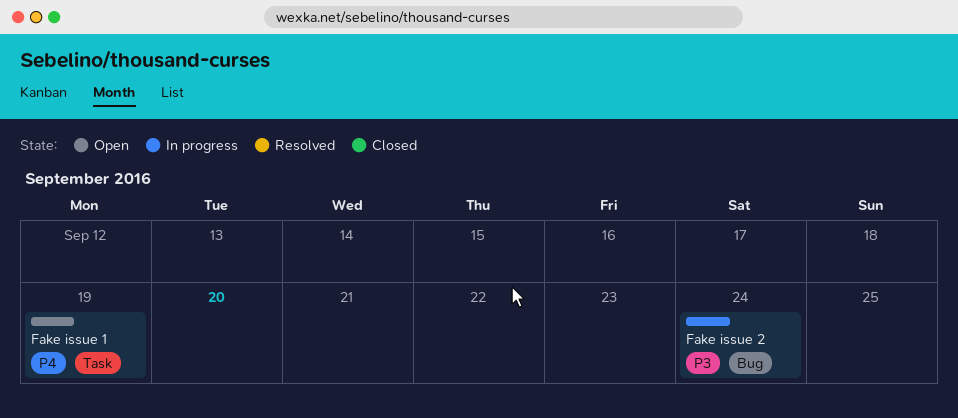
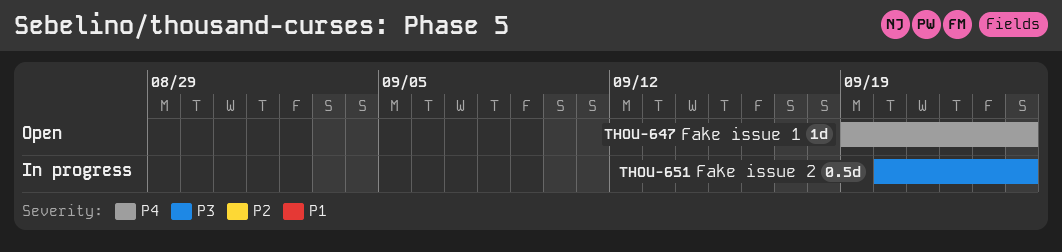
Fake issue 1, due: Sep 19 -> Sep 24

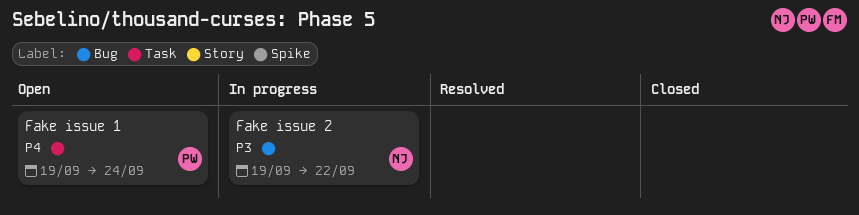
Fake issue 2, start: Sep 20 -> Sep 19
Fake issue 2, due: Sep 24 -> Sep 22

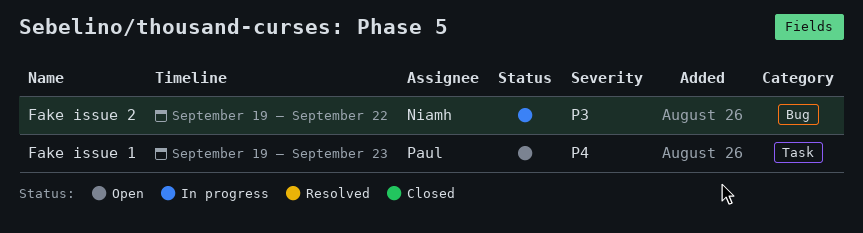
Fake issue 1, due: Sep 24 -> Sep 23

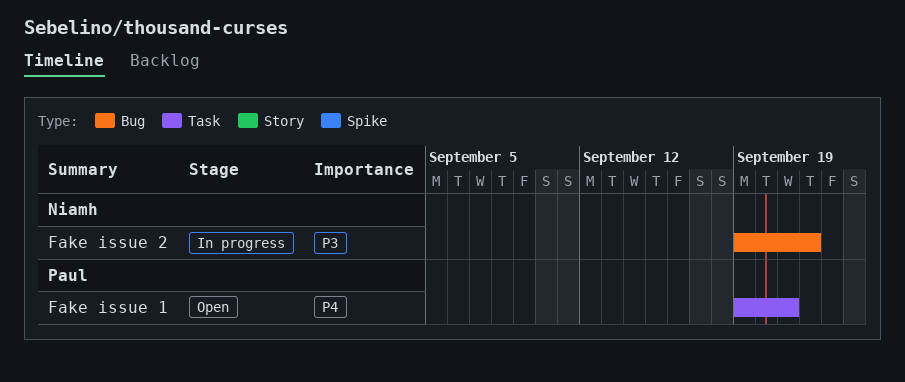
Fake issue 1, due: Sep 23 -> Sep 21

